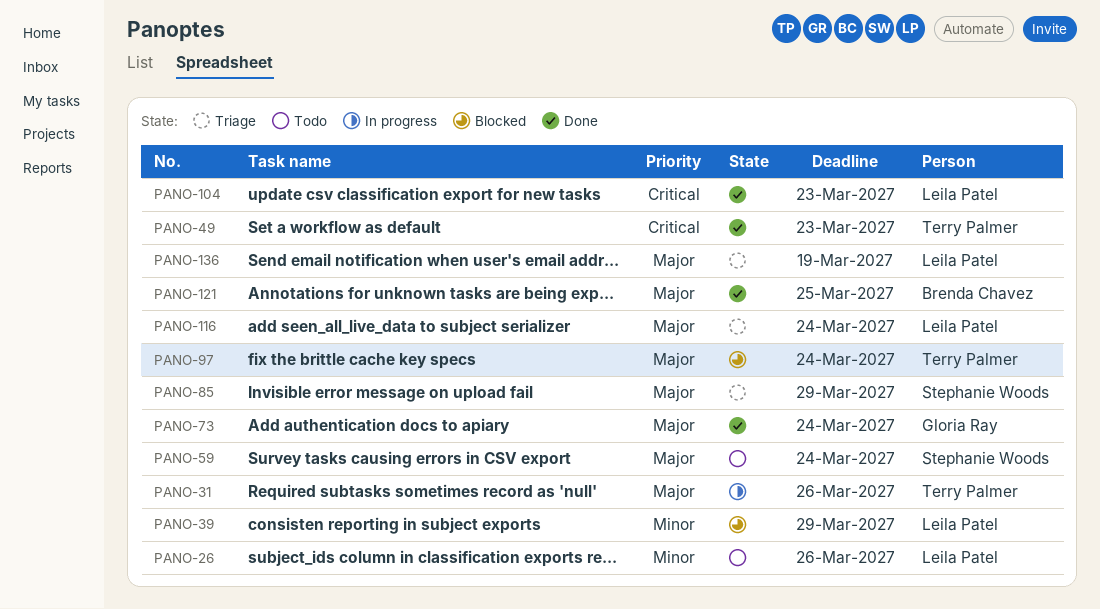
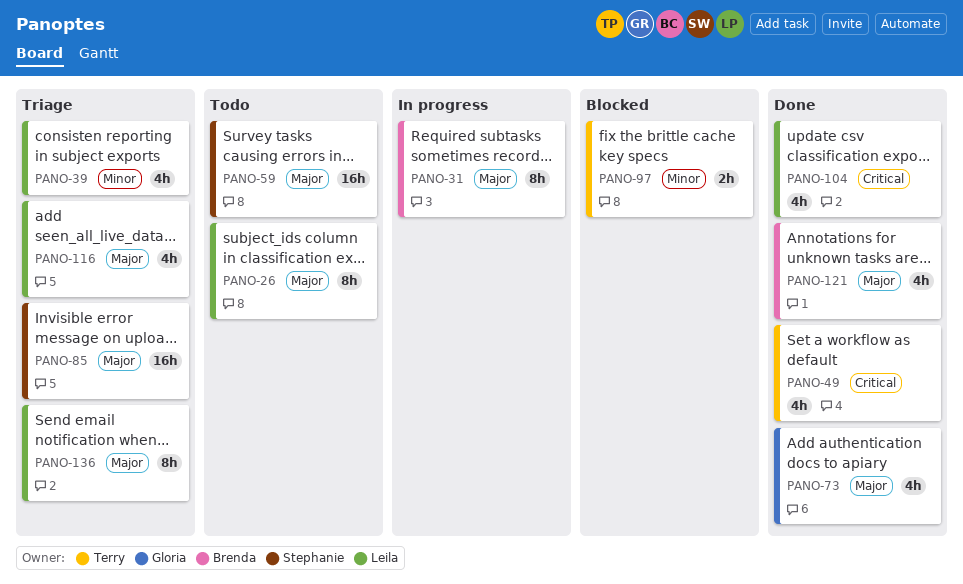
PANO-26, priority: Minor -> Major
PANO-31, owner: Terry Palmer -> Brenda Chavez
PANO-39, status: Blocked -> Triage
PANO-97, priority: Major -> Minor

